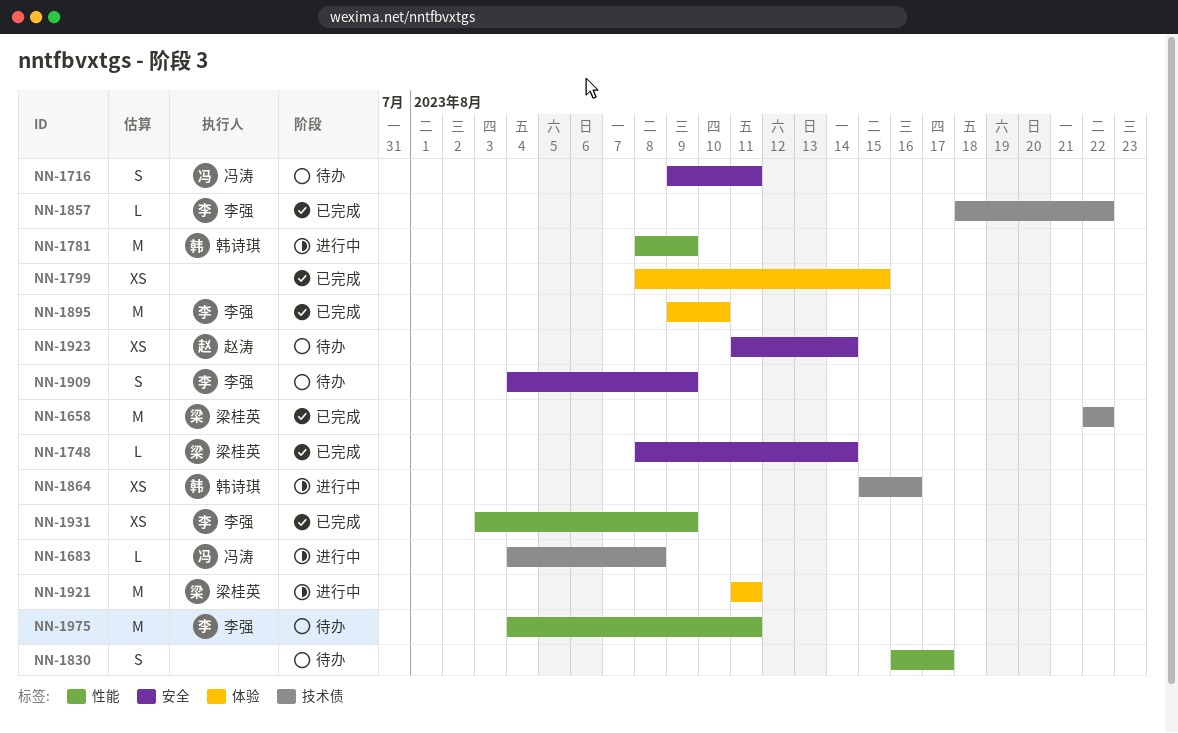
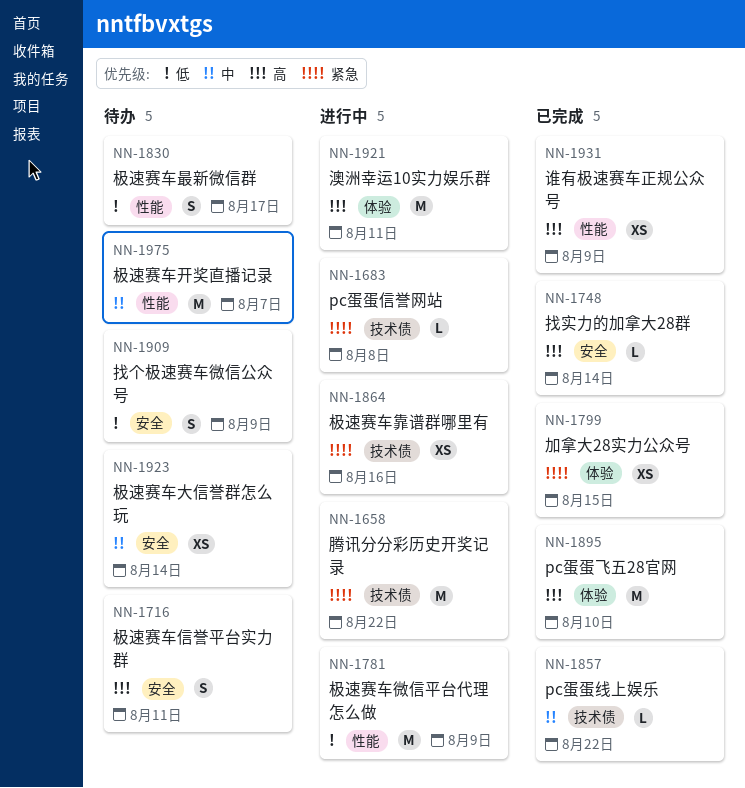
NN-1658, status: 已完成 -> 进行中
NN-1975, due: Aug 11 -> Aug 7

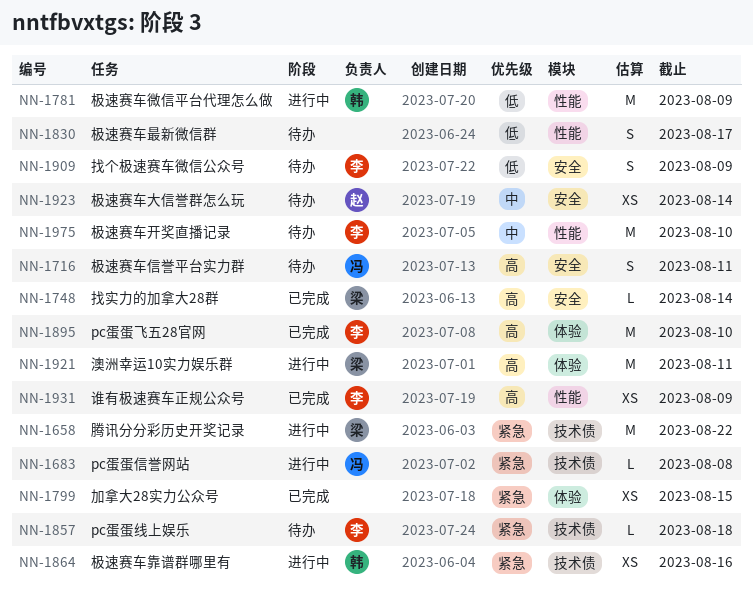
NN-1857, status: 已完成 -> 待办
NN-1857, priority: 中 -> 紧急
NN-1857, due: Aug 22 -> Aug 18
NN-1975, due: Aug 7 -> Aug 10

